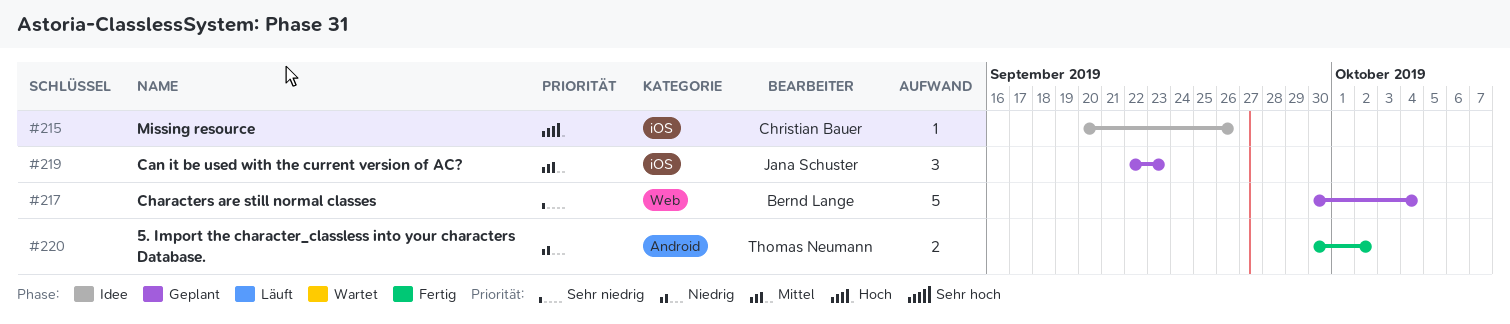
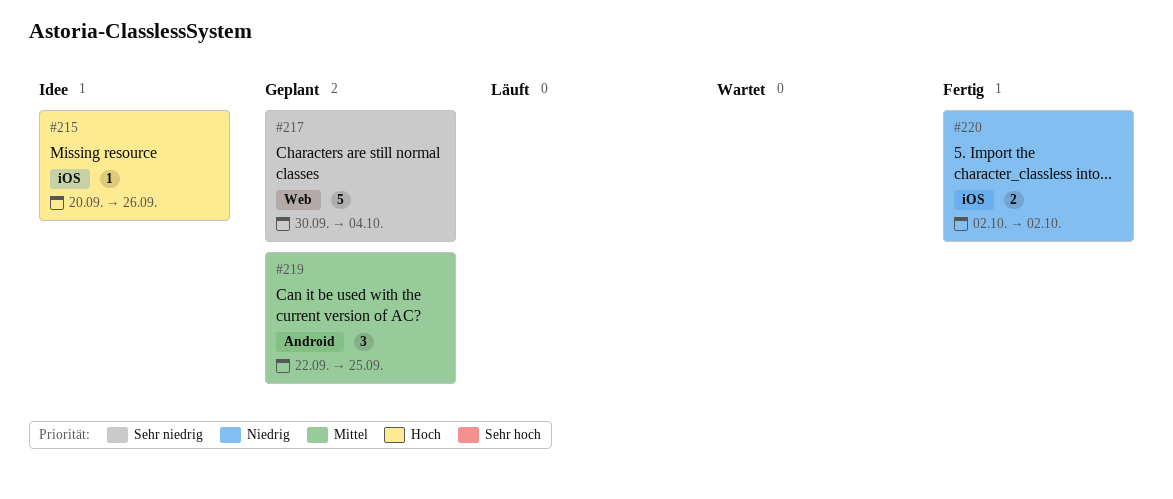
#219, label: iOS -> Android
#219, due: Sep 23 -> Sep 25
#220, label: Android -> iOS
#220, start: Sep 30 -> Oct 2

